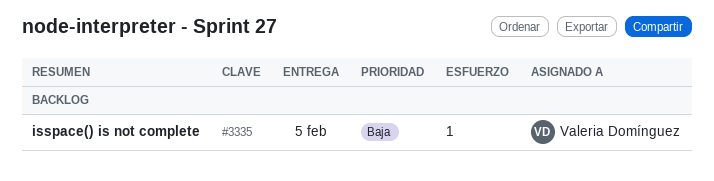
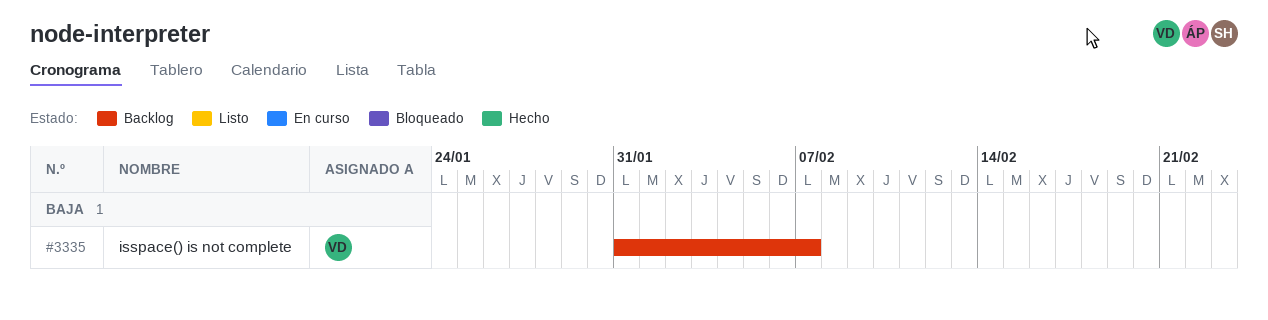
#3335, due: Feb 5 -> Feb 7

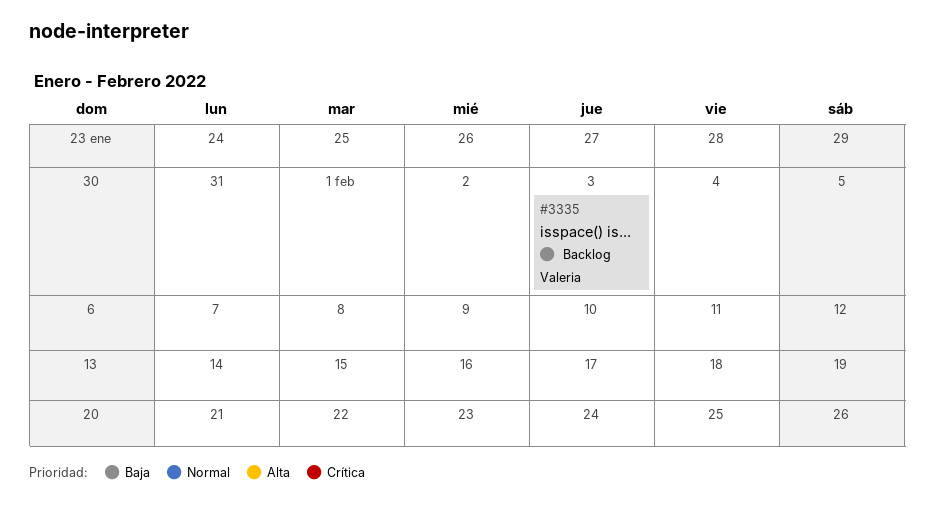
#3335, due: Feb 7 -> Feb 3

